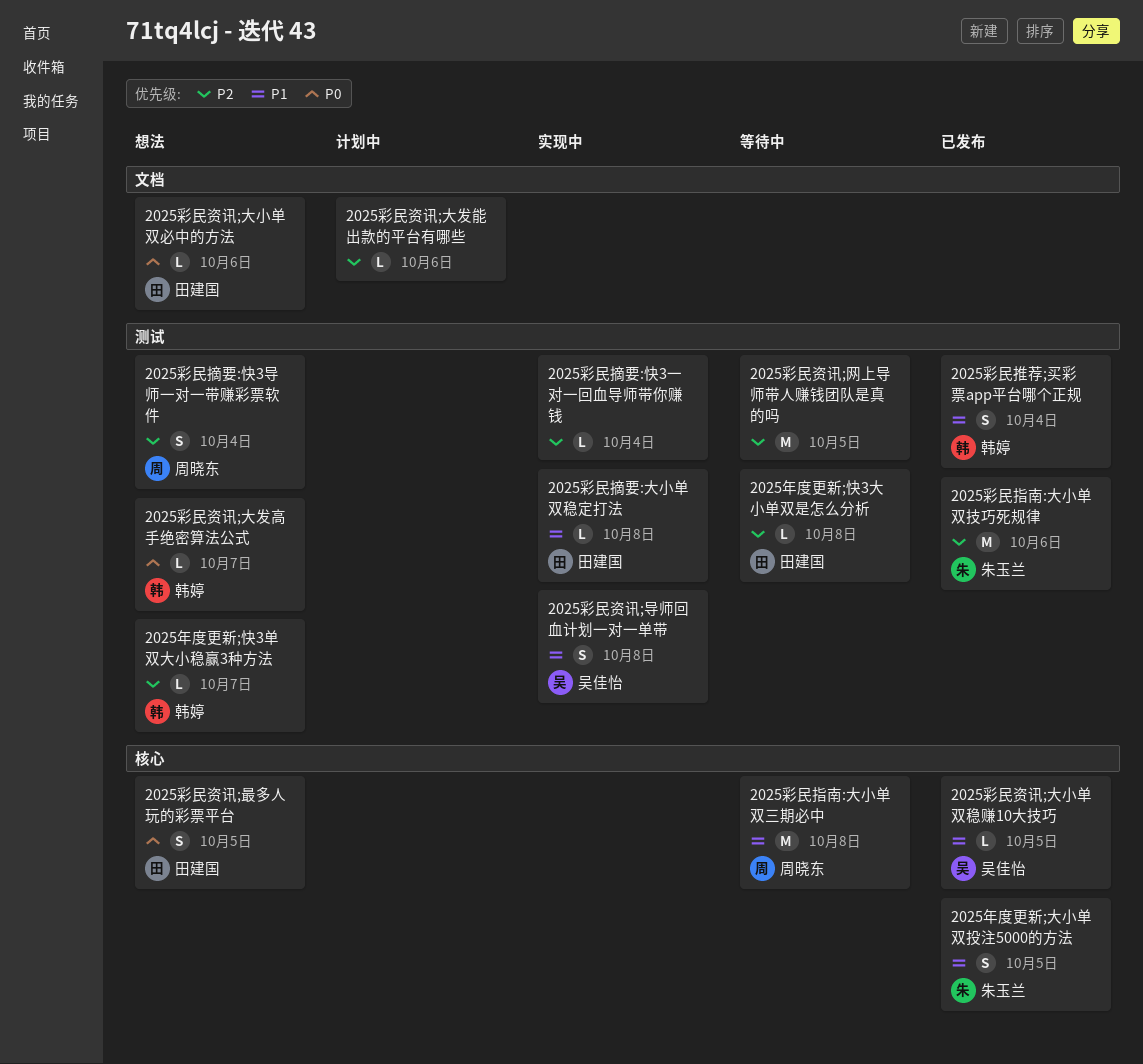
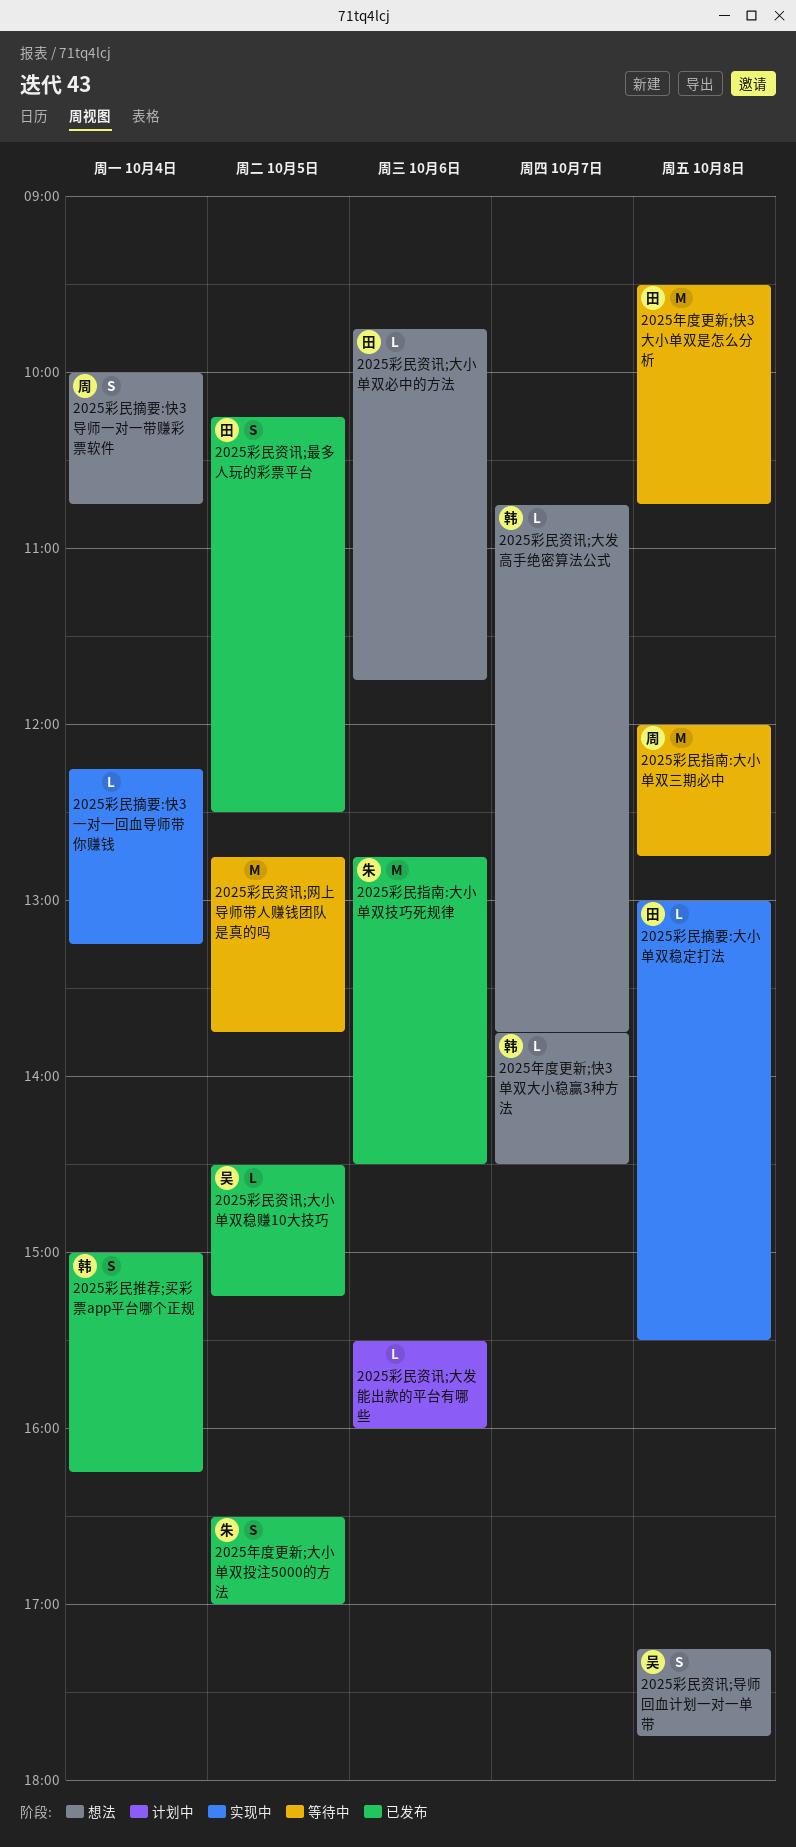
2025年度更新;快3大小单双是怎么分析, estimate: L -> M
2025彩民资讯;导师回血计划一对一单带, status: 实现中 -> 想法
2025彩民资讯;最多人玩的彩票平台, status: 想法 -> 已发布

